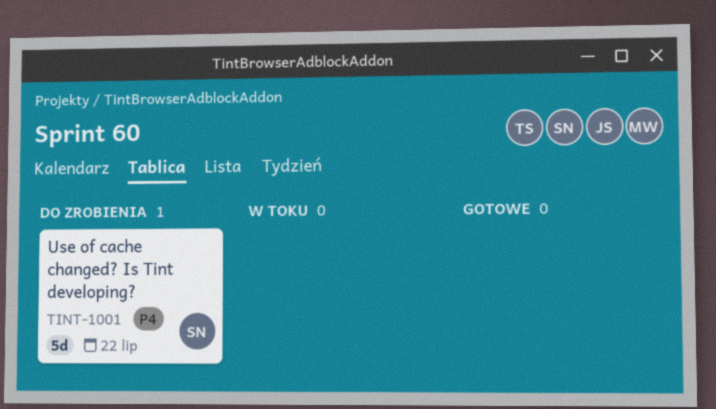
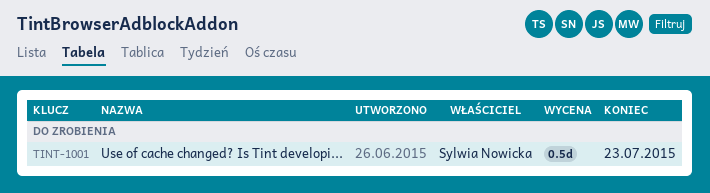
TINT-1001, estimate: 5d -> 0.5d
TINT-1001, due: Jul 22 -> Jul 23

